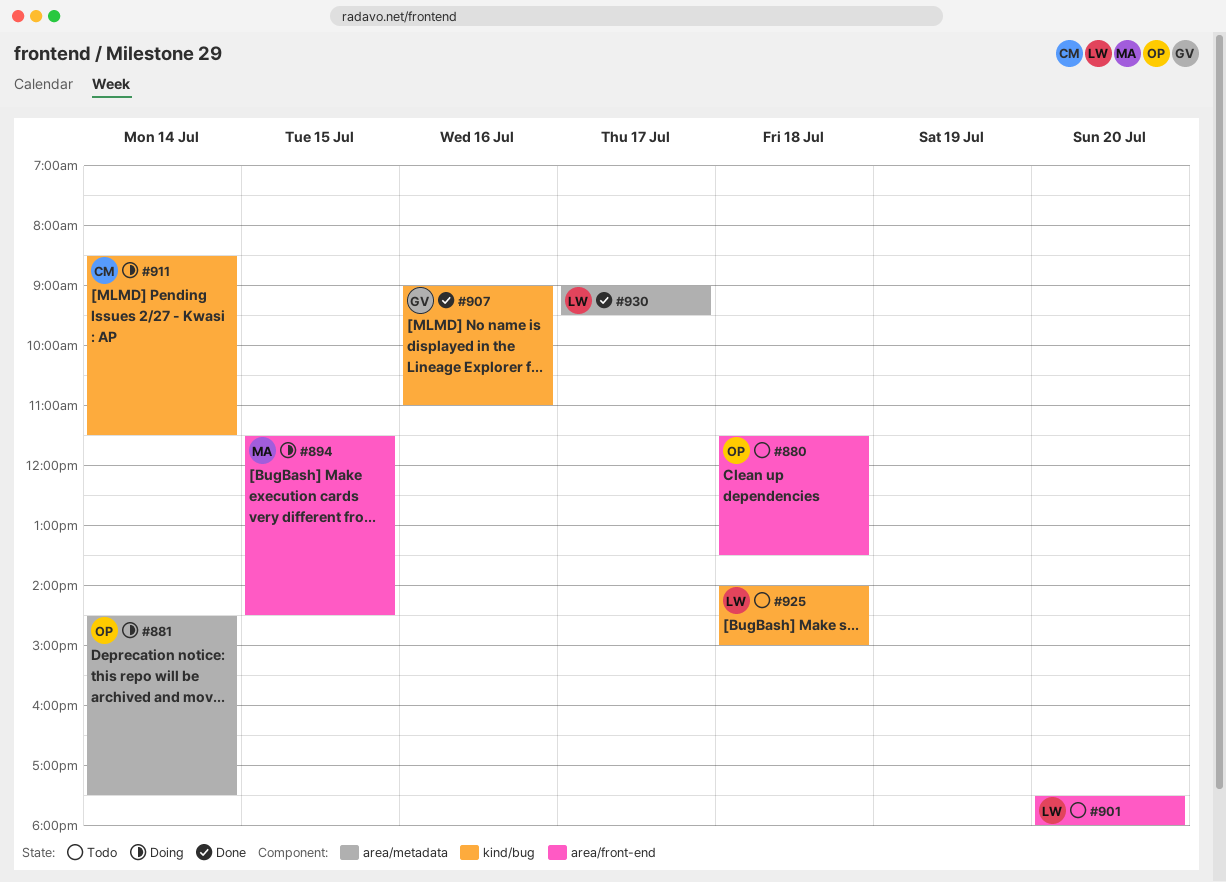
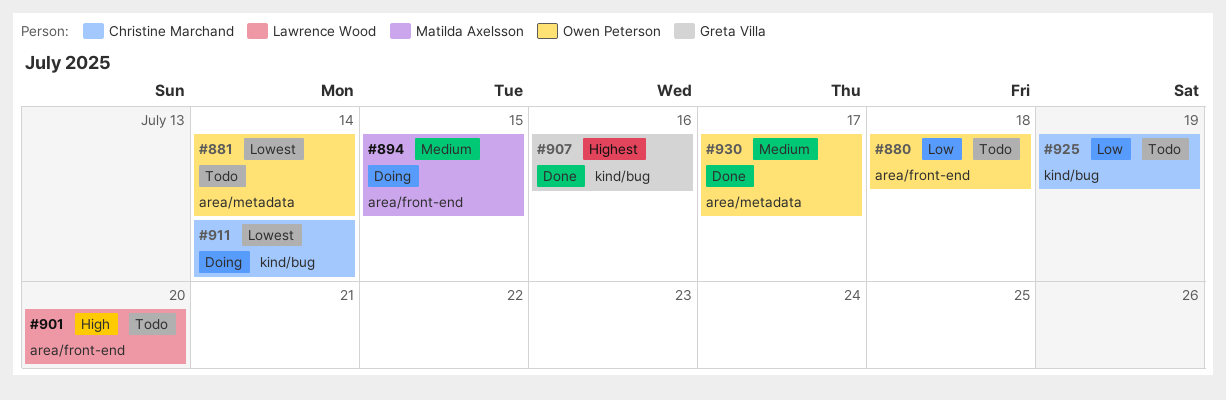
#881, status: Doing -> Todo
#925, owner: Lawrence Wood -> Christine Marchand
#925, day: Jul 18 -> Jul 19
#930, owner: Lawrence Wood -> Owen Peterson

